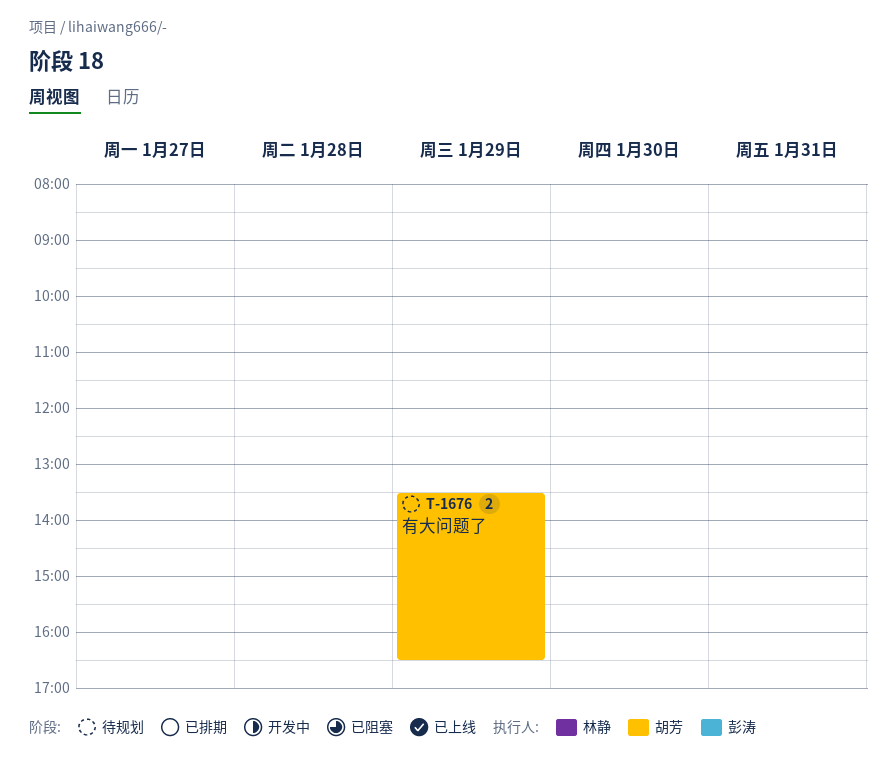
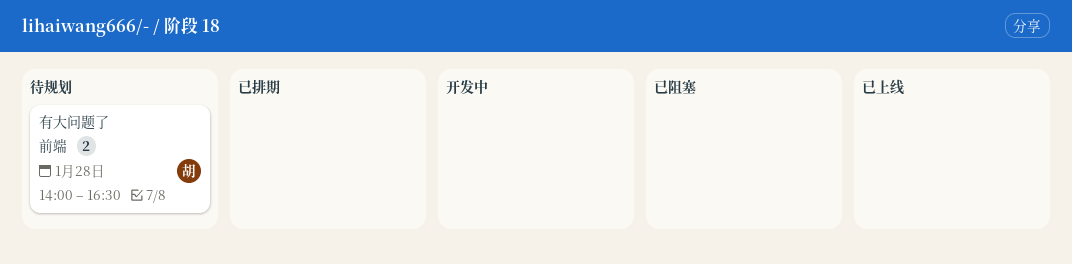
有大问题了, day: Jan 29 -> Jan 28
有大问题了, begins: 13:30 -> 14:00

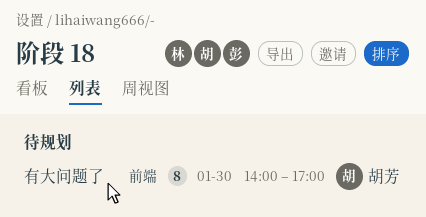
有大问题了, estimate: 2 -> 8
有大问题了, day: Jan 28 -> Jan 30
有大问题了, ends: 16:30 -> 17:00

